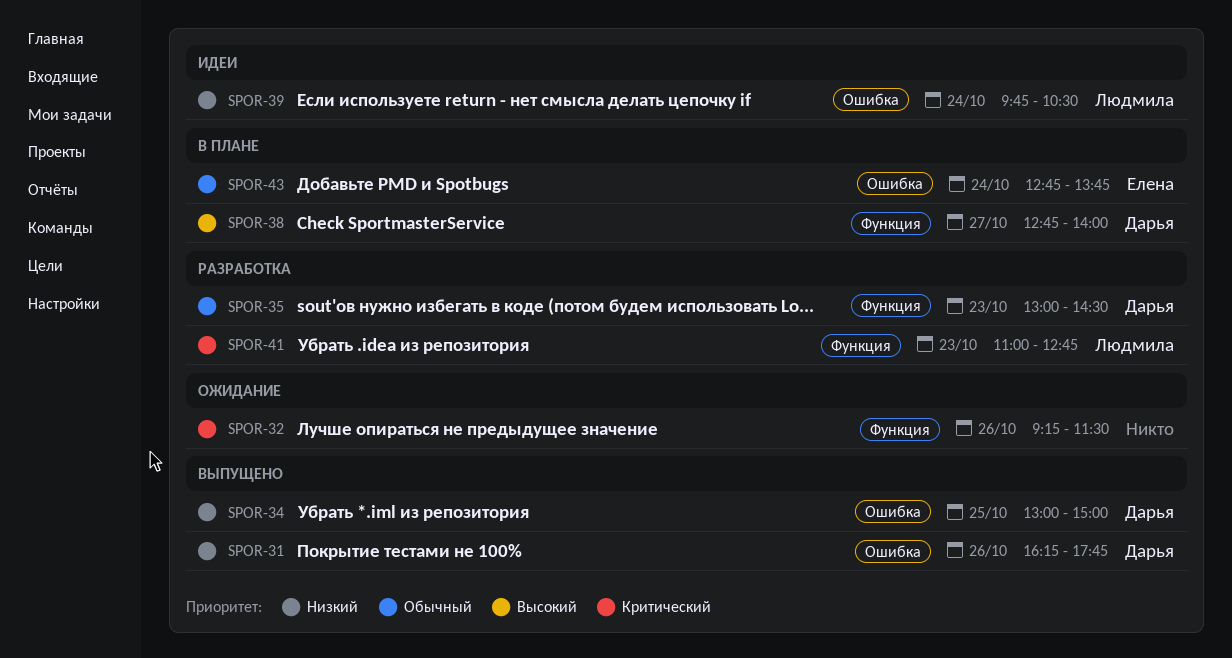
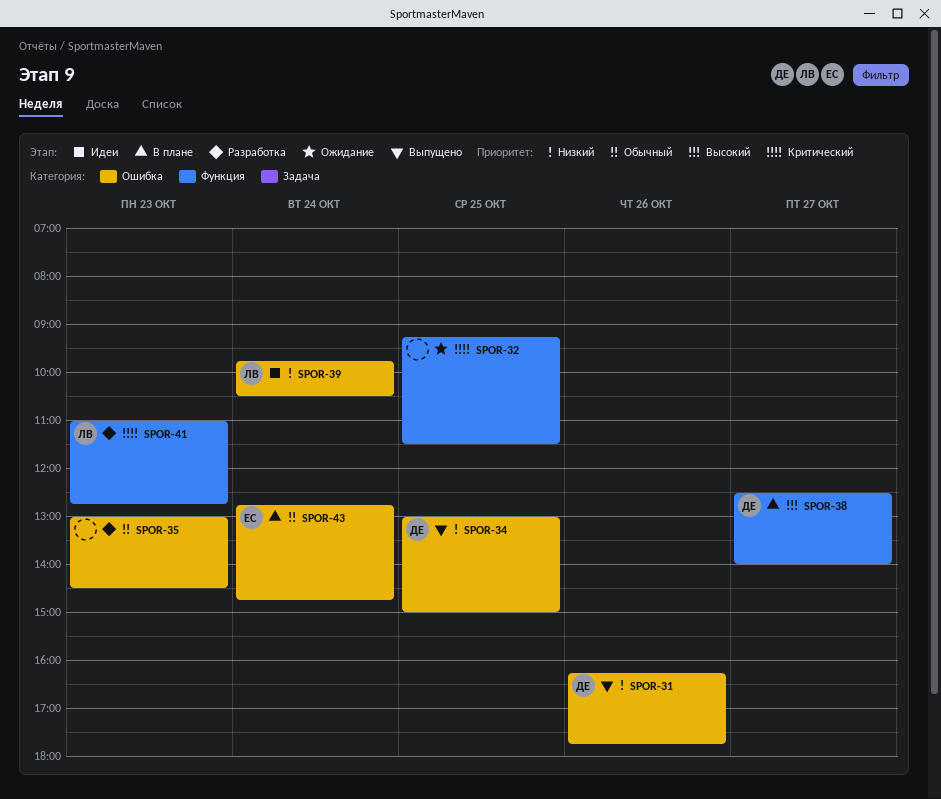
SPOR-32, day: Oct 26 -> Oct 25
SPOR-35, owner: Дарья -> none
SPOR-35, label: Функция -> Ошибка
SPOR-38, begins: 12:45 -> 12:30
SPOR-43, ends: 13:45 -> 14:45

